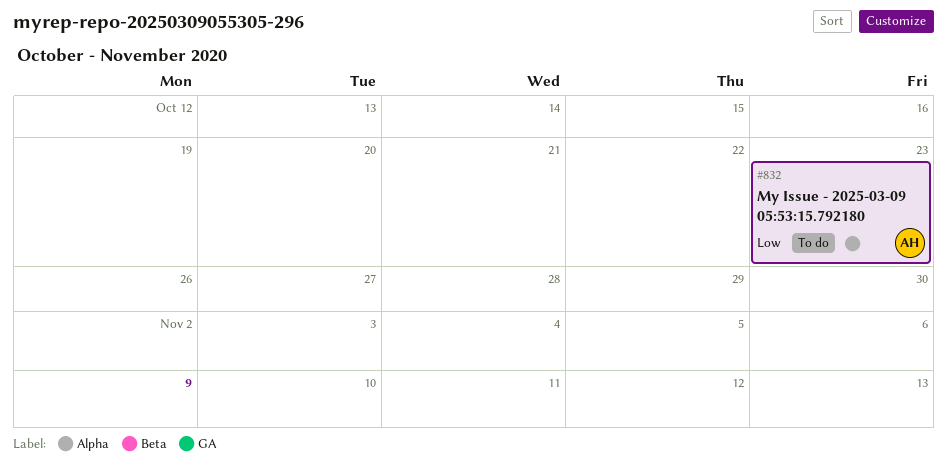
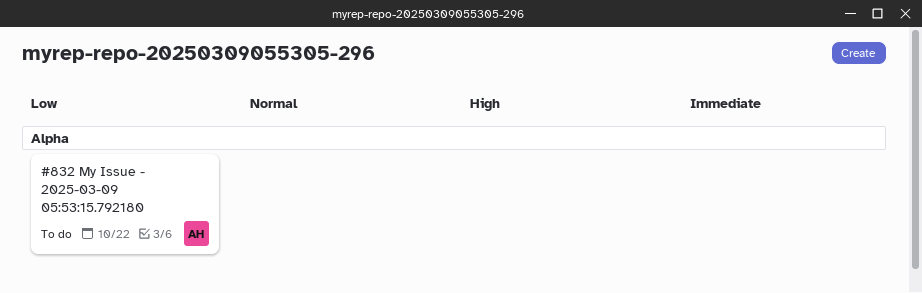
#832, due: Oct 23 -> Oct 22

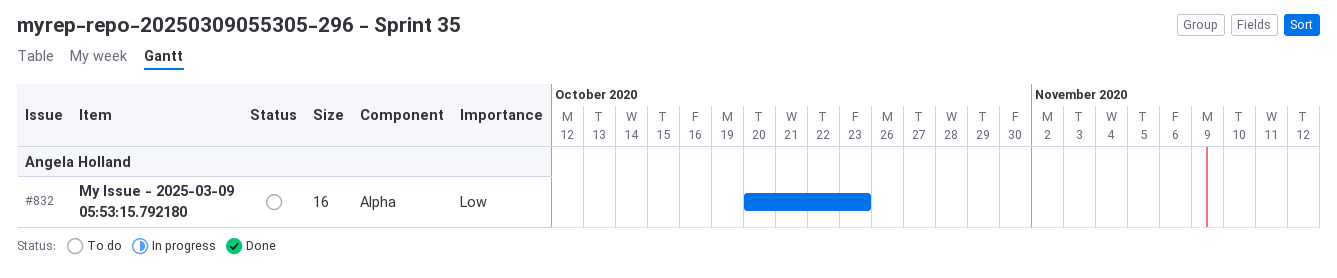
#832, due: Oct 22 -> Oct 23

